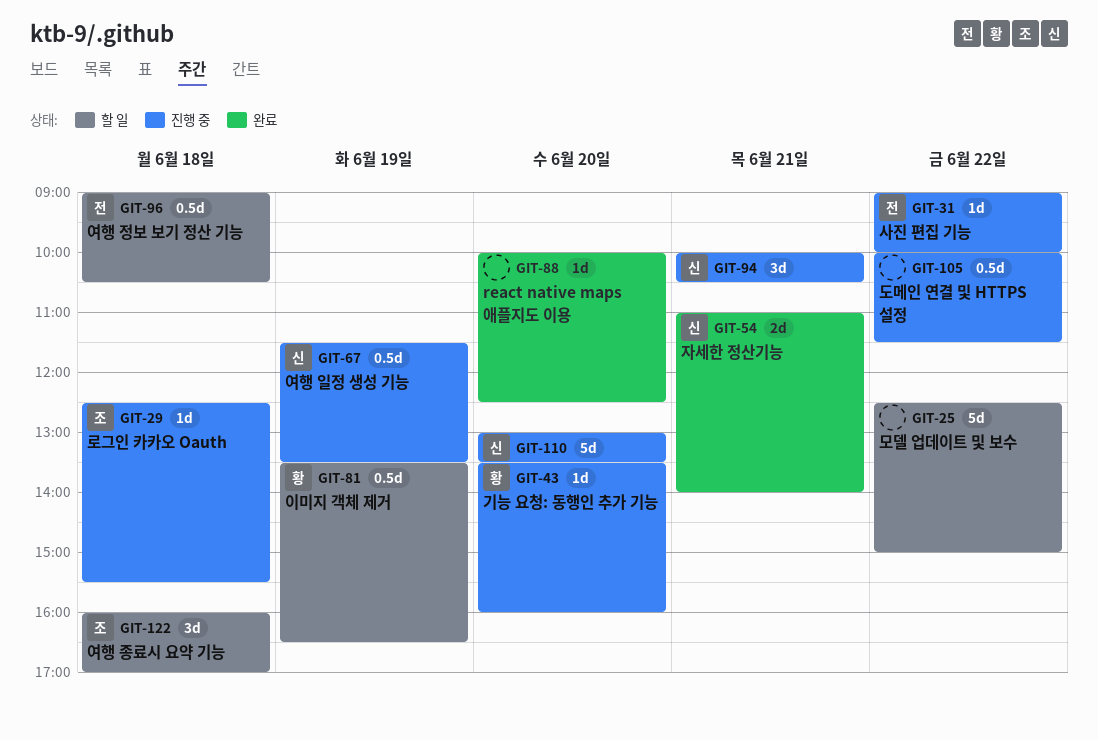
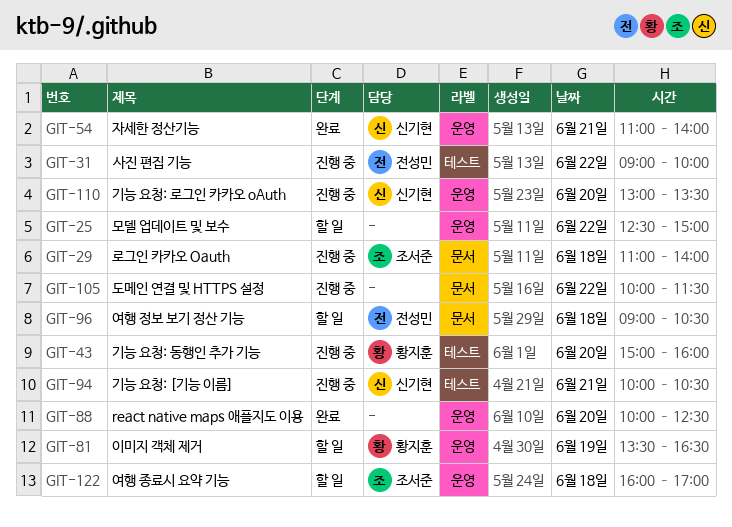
GIT-29, begins: 12:30 -> 11:00
GIT-29, ends: 15:30 -> 14:00
GIT-43, begins: 13:30 -> 15:00
GIT-67: present -> none

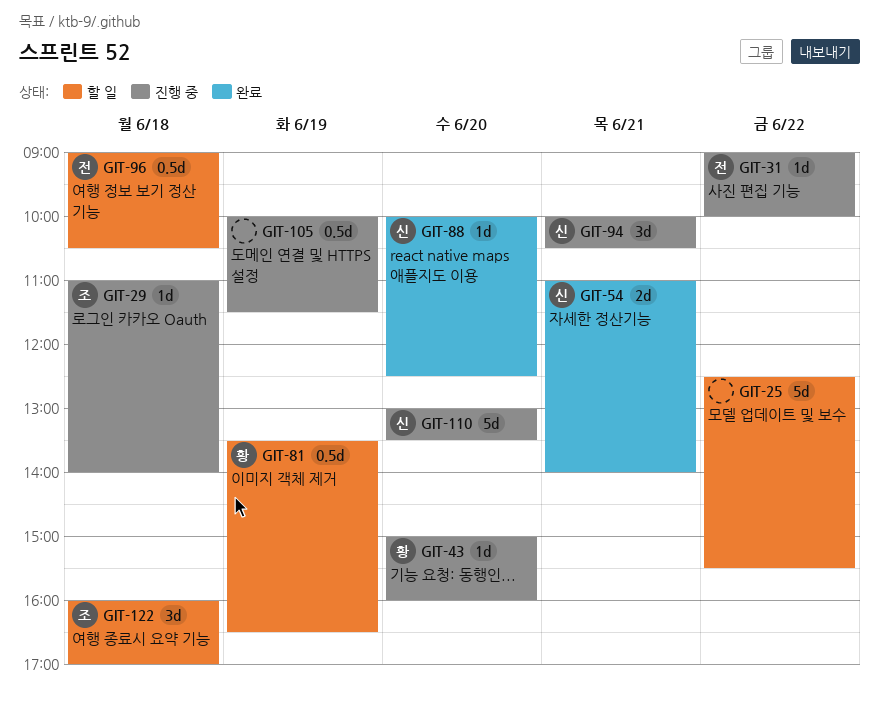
GIT-25, ends: 15:00 -> 15:30
GIT-88, owner: none -> 신기현
GIT-105, day: Jun 22 -> Jun 19

